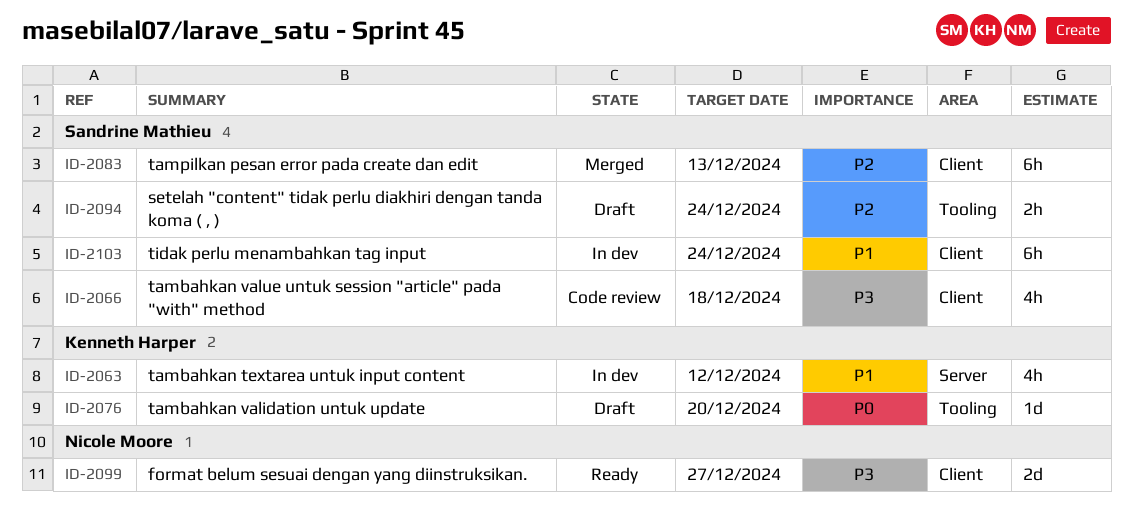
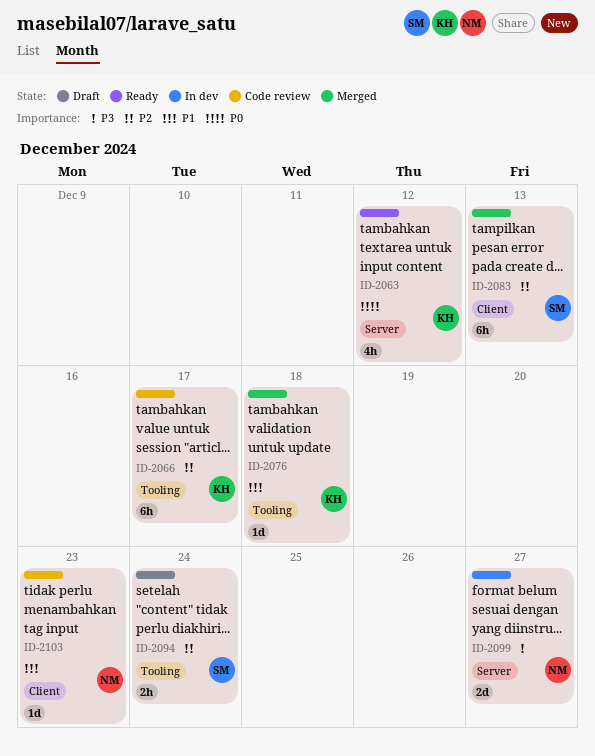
ID-2063, status: In dev -> Ready
ID-2063, priority: P1 -> P0
ID-2066, owner: Sandrine Mathieu -> Kenneth Harper
ID-2066, priority: P3 -> P2
ID-2066, label: Client -> Tooling
ID-2066, estimate: 4h -> 6h
ID-2066, due: Dec 18 -> Dec 17
ID-2076, status: Draft -> Merged
ID-2076, priority: P0 -> P1
ID-2076, due: Dec 20 -> Dec 18
ID-2099, status: Ready -> In dev
ID-2099, label: Client -> Server
ID-2103, status: In dev -> Code review
ID-2103, owner: Sandrine Mathieu -> Nicole Moore
ID-2103, estimate: 6h -> 1d
ID-2103, due: Dec 24 -> Dec 23

